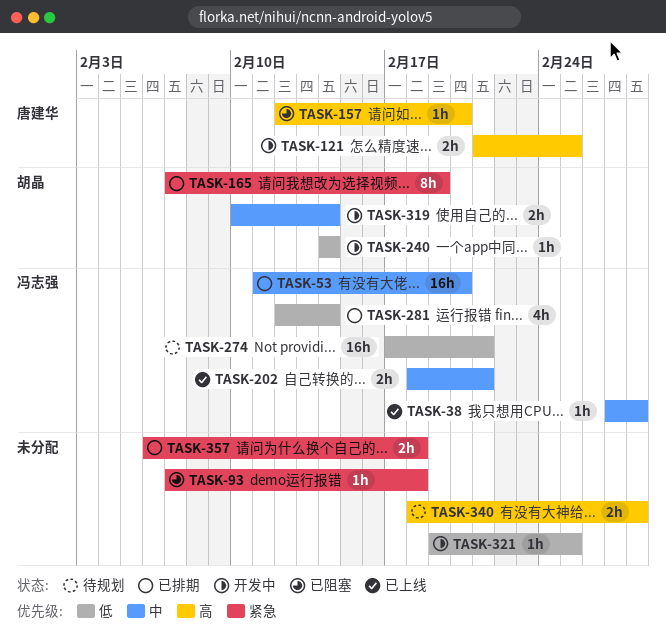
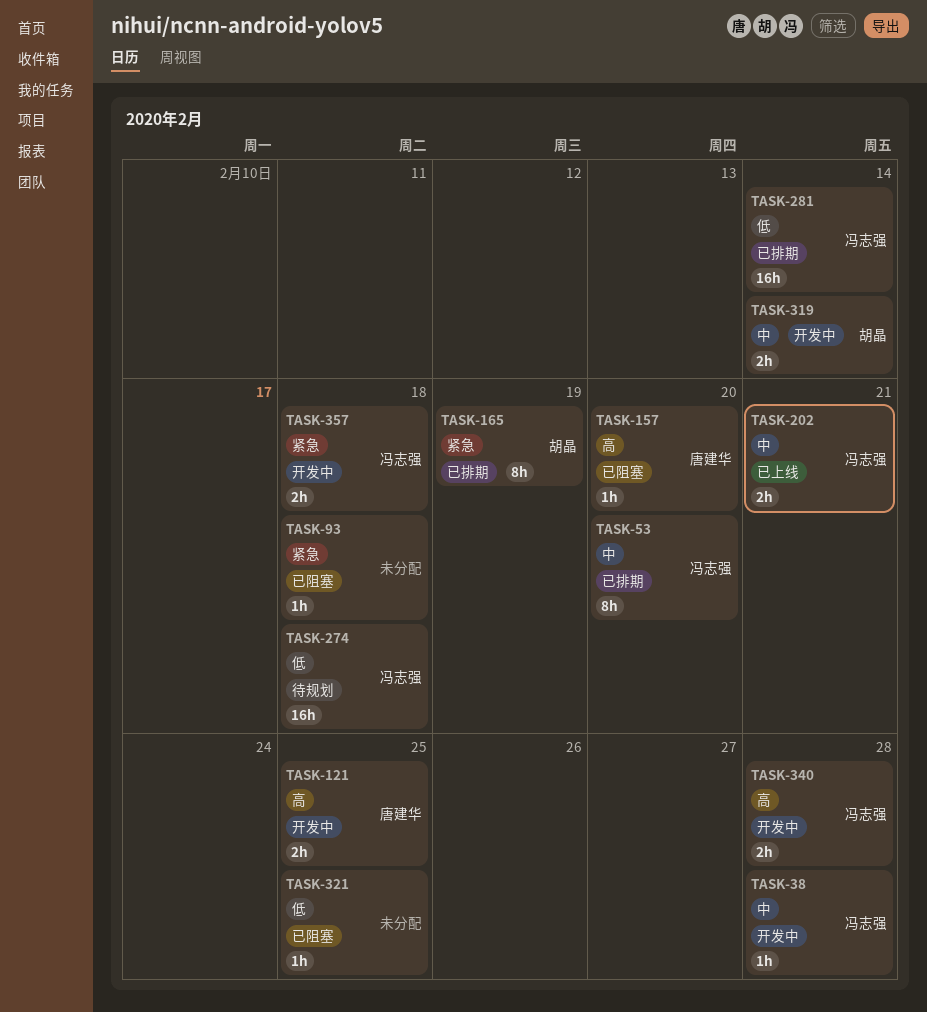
TASK-38, status: 已上线 -> 开发中
TASK-53, estimate: 16h -> 8h
TASK-240: present -> none
TASK-274, due: Feb 21 -> Feb 18
TASK-281, estimate: 4h -> 16h
TASK-321, status: 开发中 -> 已阻塞
TASK-340, status: 待规划 -> 开发中
TASK-340, owner: none -> 冯志强
TASK-357, status: 已排期 -> 开发中
TASK-357, owner: none -> 冯志强

